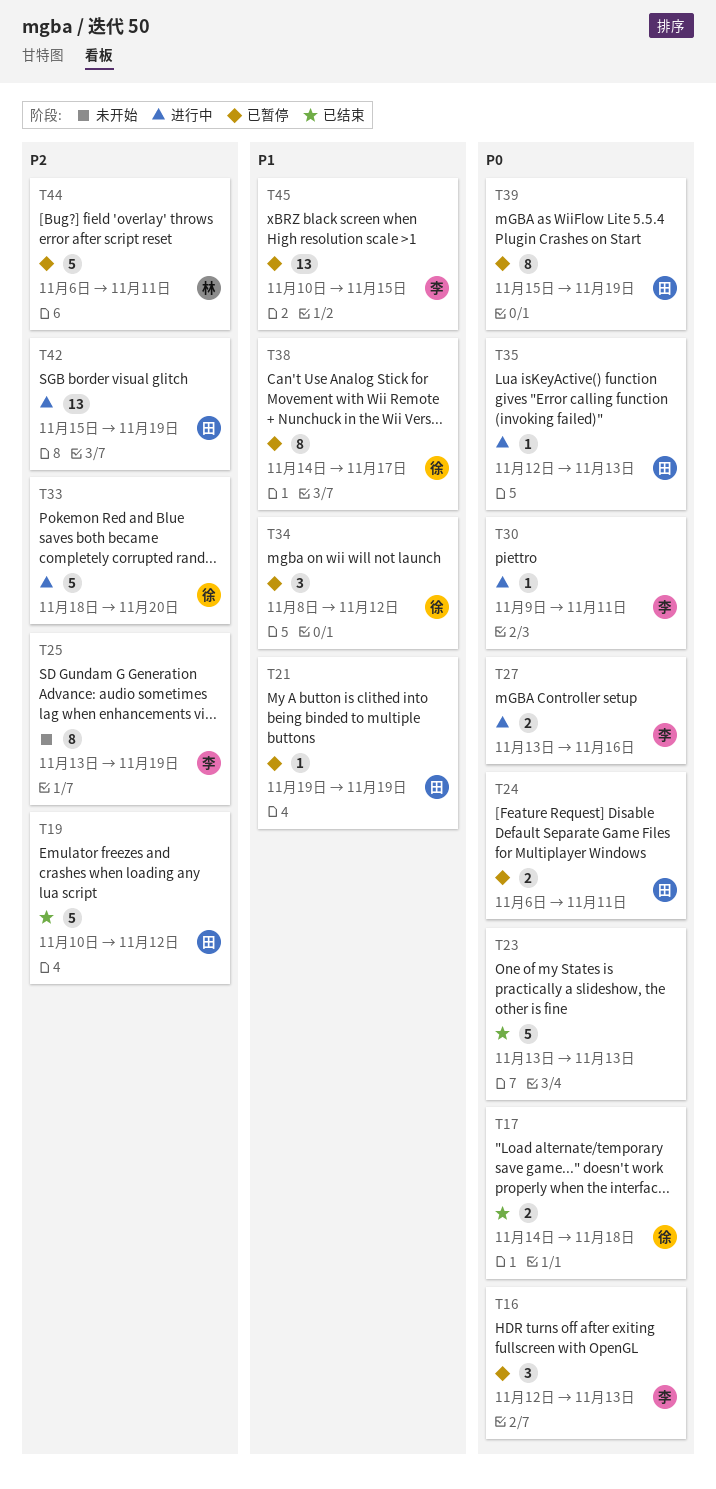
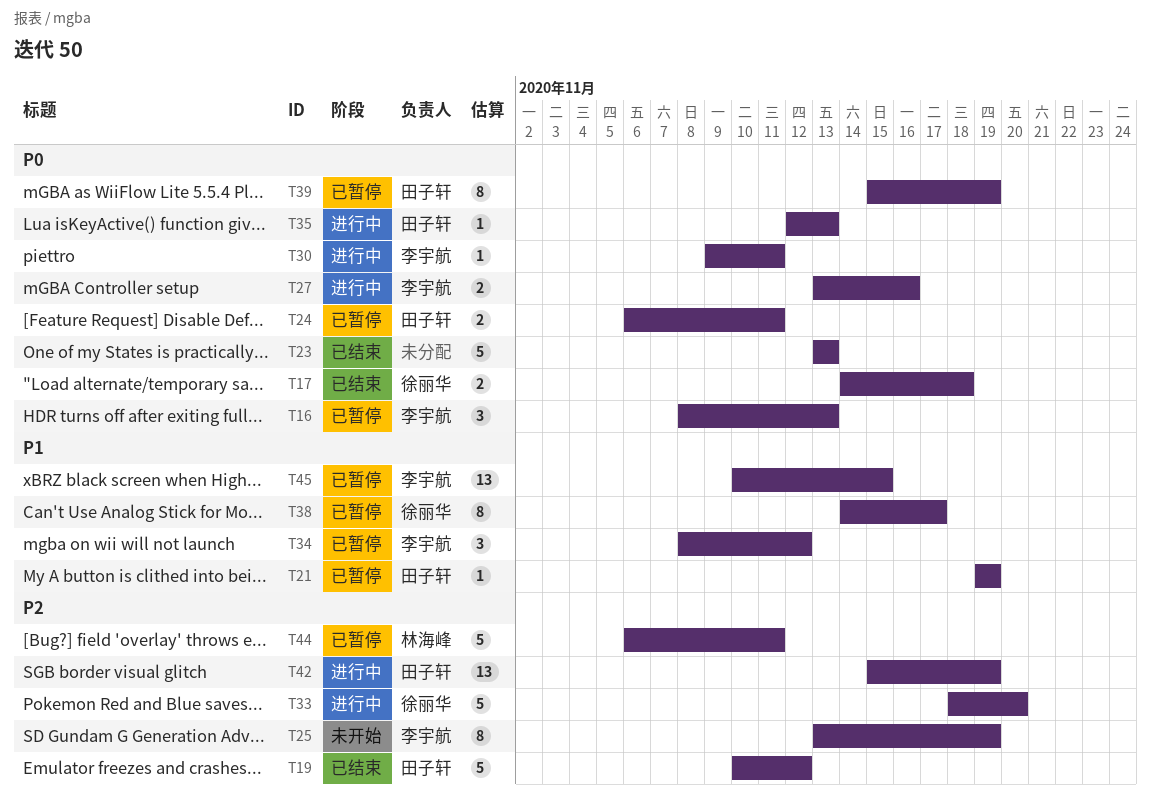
T16, start: Nov 12 -> Nov 8
T34, owner: 徐丽华 -> 李宇航

